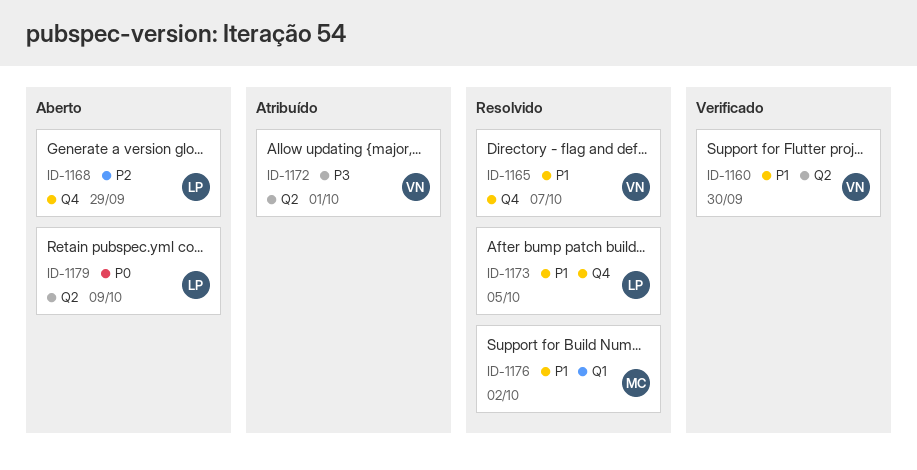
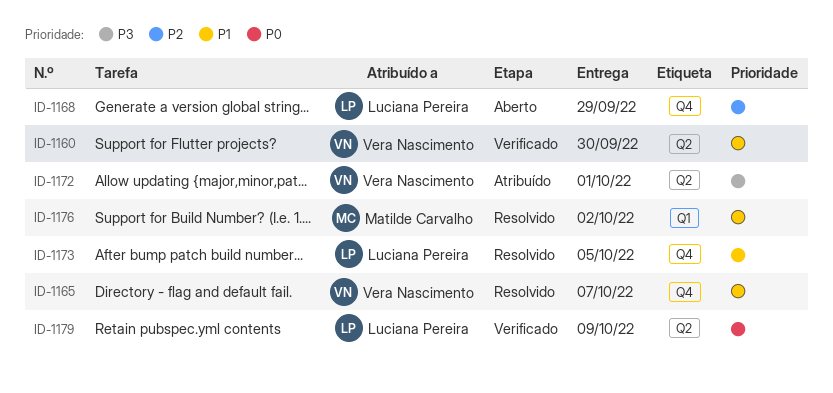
ID-1179, status: Aberto -> Verificado

